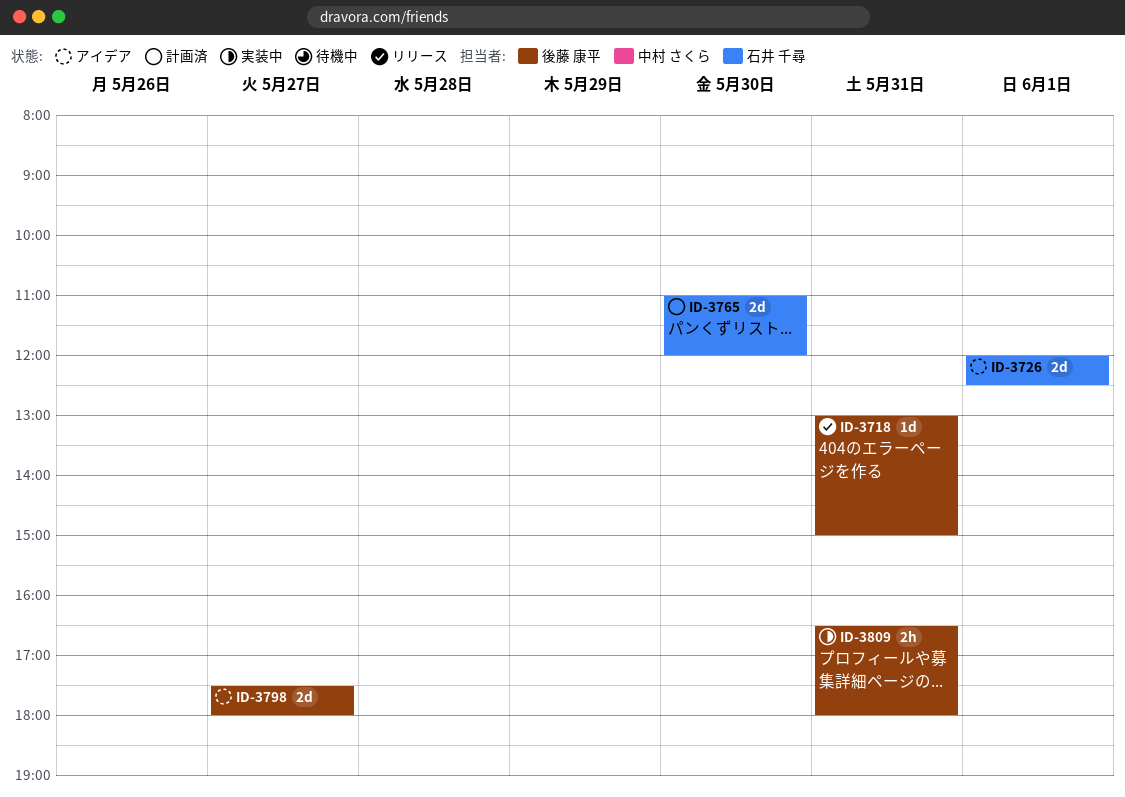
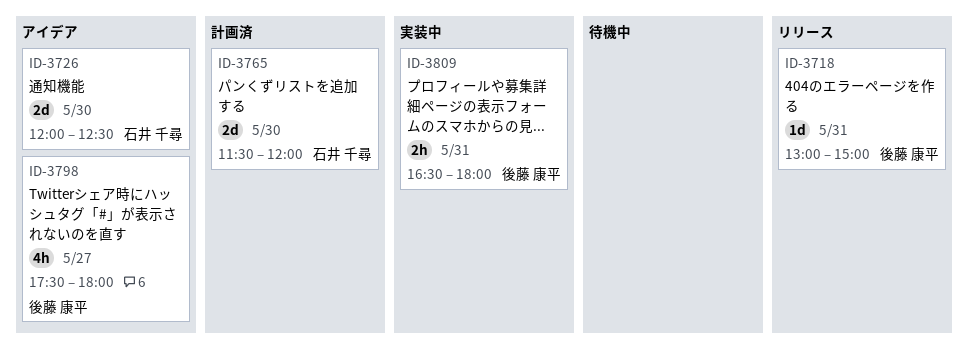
ID-3726, day: Jun 1 -> May 30
ID-3765, begins: 11:00 -> 11:30
ID-3798, estimate: 2d -> 4h

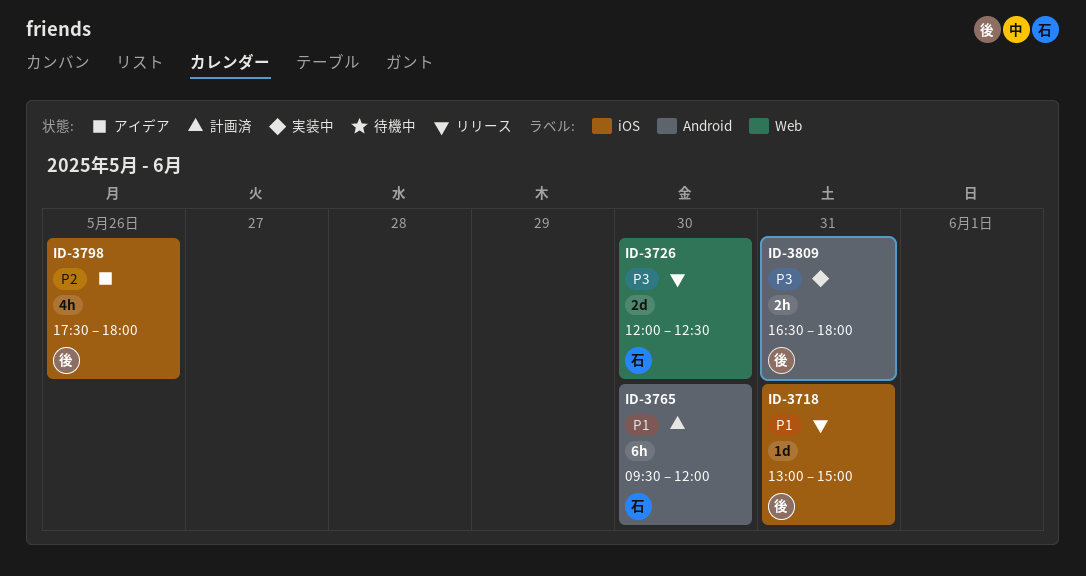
ID-3726, status: アイデア -> リリース
ID-3765, estimate: 2d -> 6h
ID-3765, begins: 11:30 -> 09:30
ID-3798, day: May 27 -> May 26

